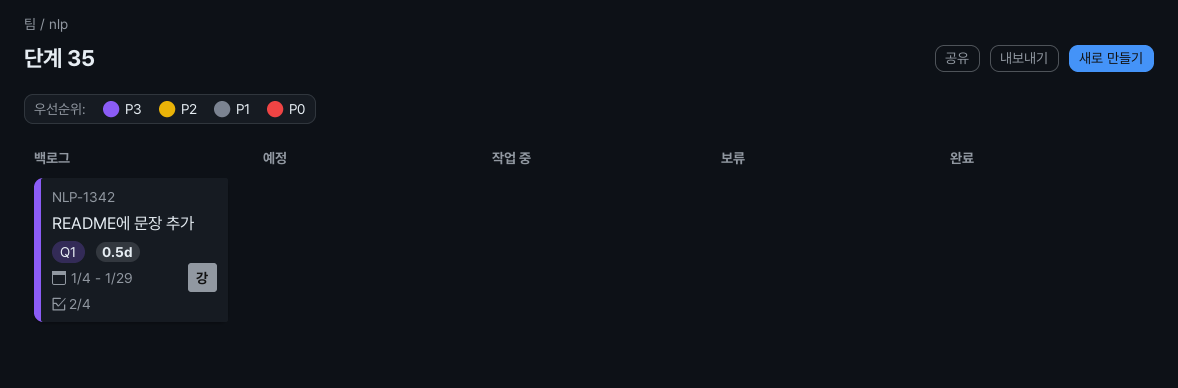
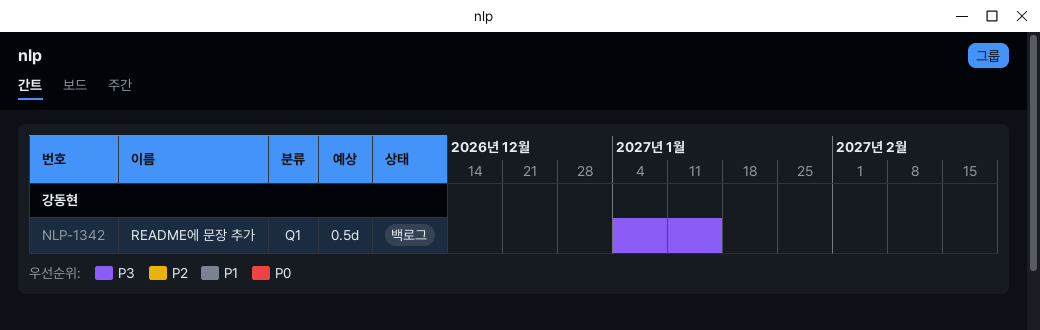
NLP-1342, due: Jan 29 -> Jan 15

